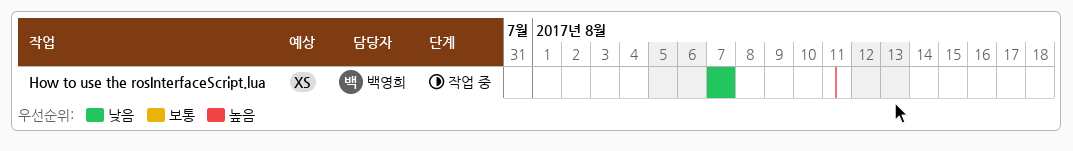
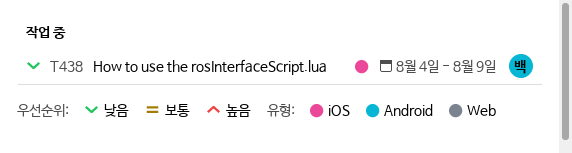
How to use the rosInterfaceScript.lua, start: Aug 7 -> Aug 4
How to use the rosInterfaceScript.lua, due: Aug 7 -> Aug 9

